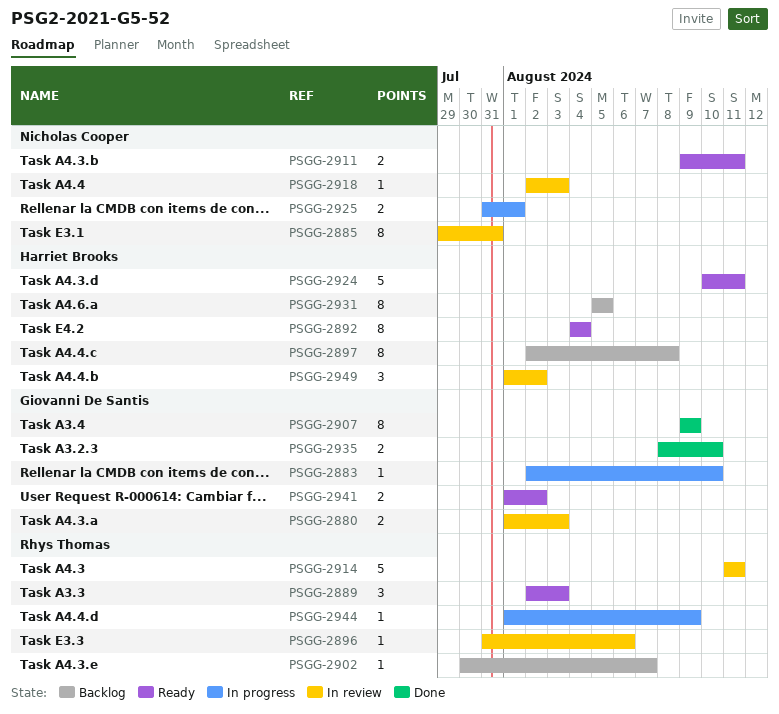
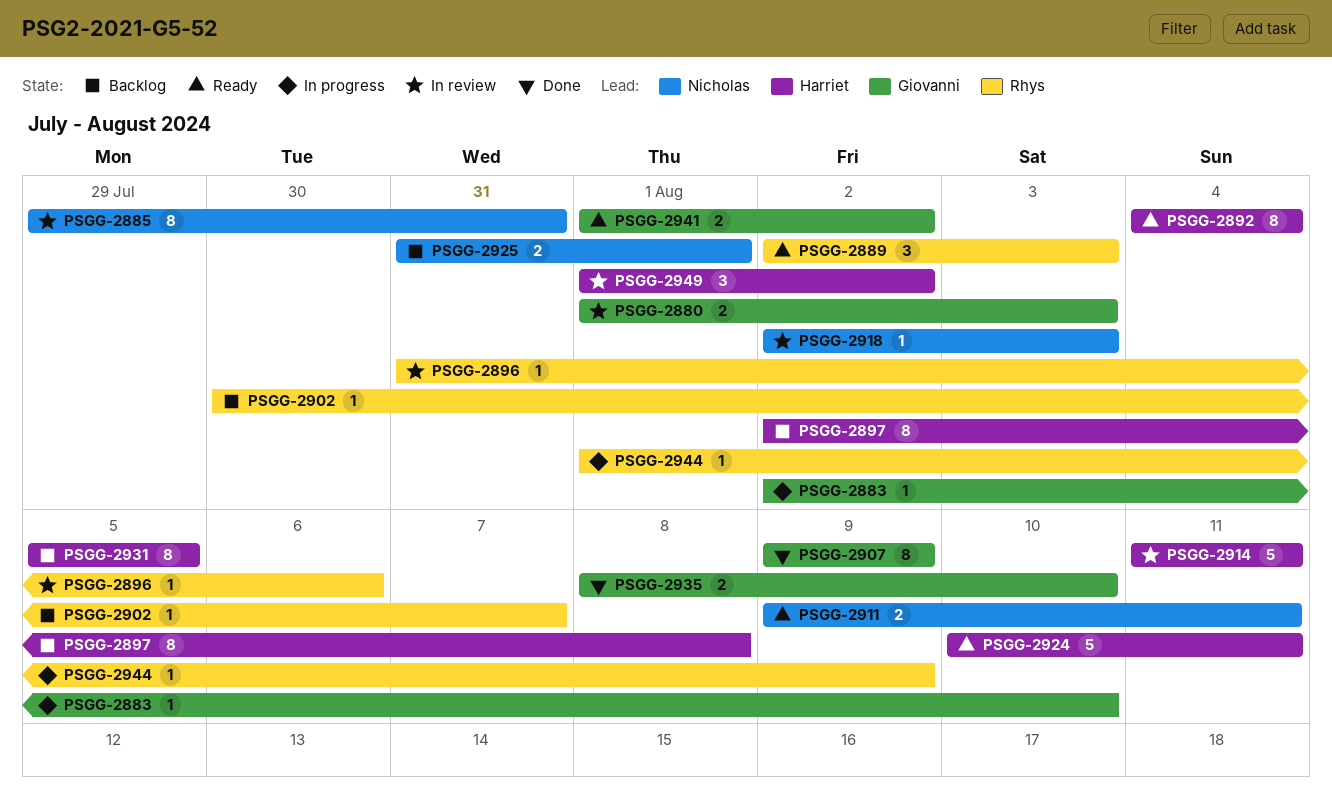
PSGG-2914, owner: Rhys Thomas -> Harriet Brooks
PSGG-2925, status: In progress -> Backlog

